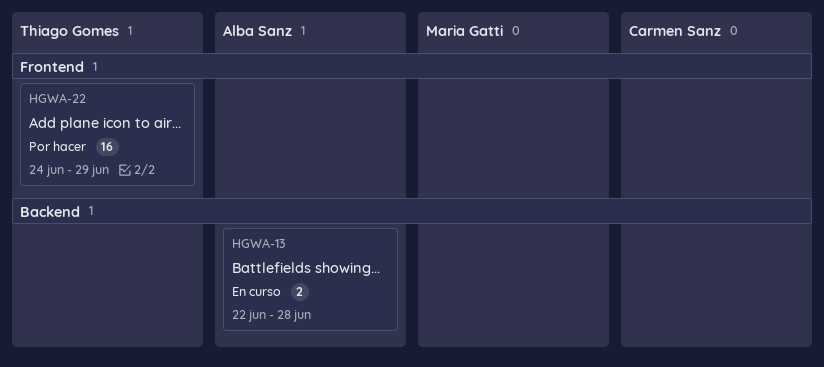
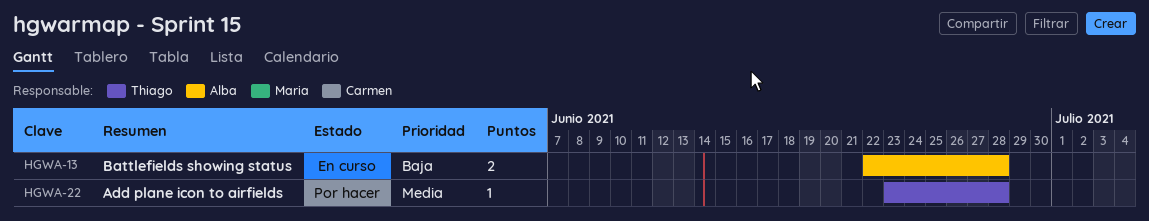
HGWA-22, estimate: 16 -> 1
HGWA-22, start: Jun 24 -> Jun 23
HGWA-22, due: Jun 29 -> Jun 28

